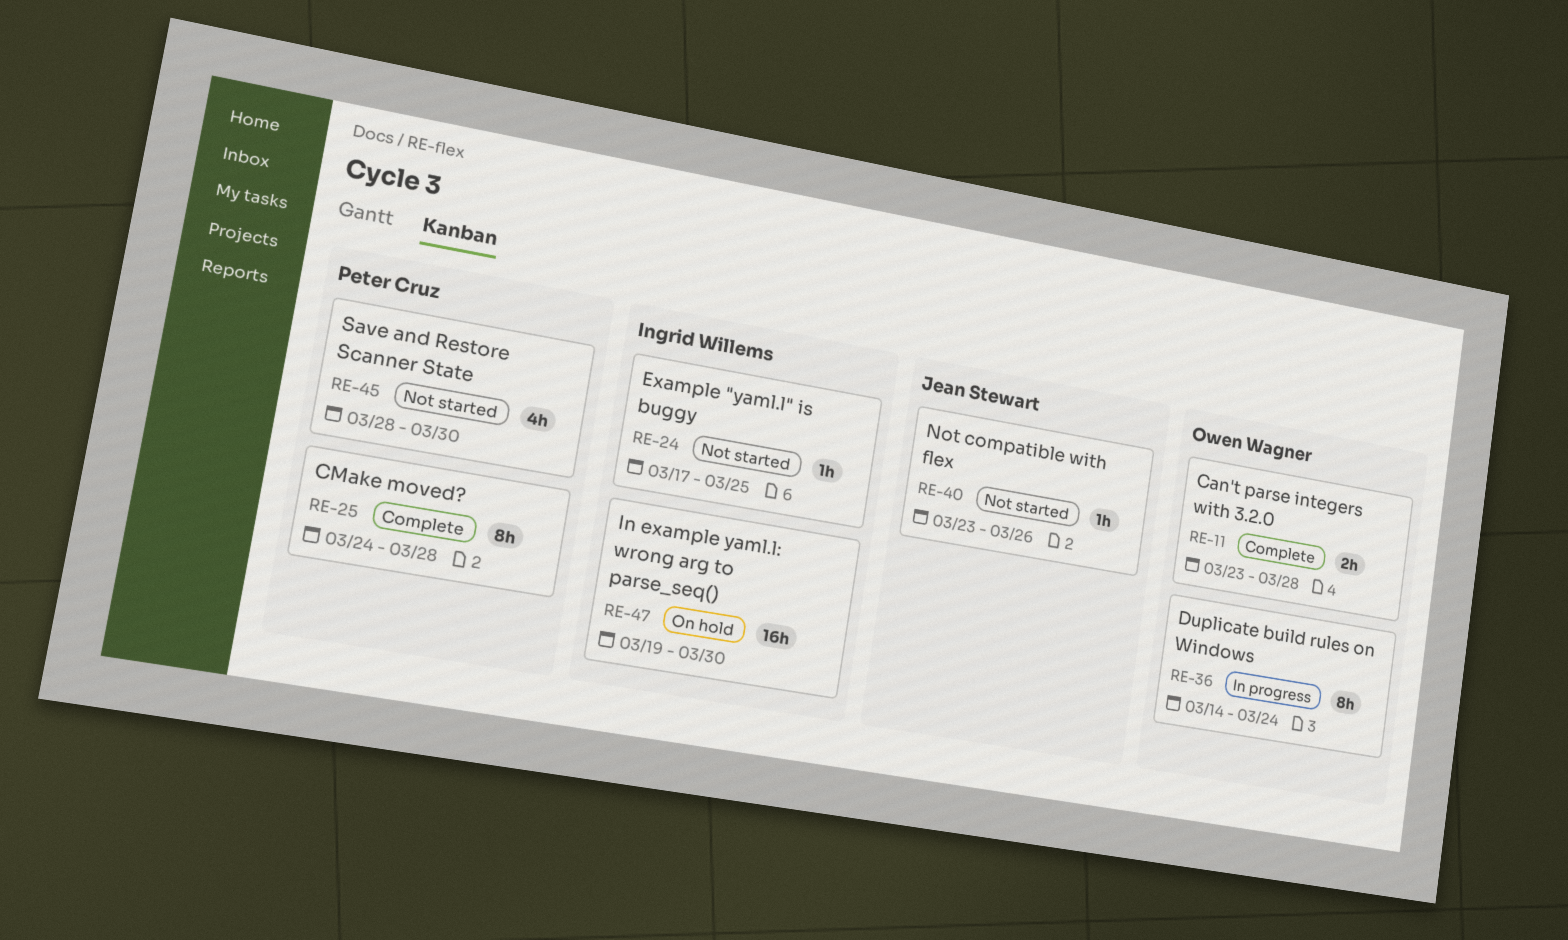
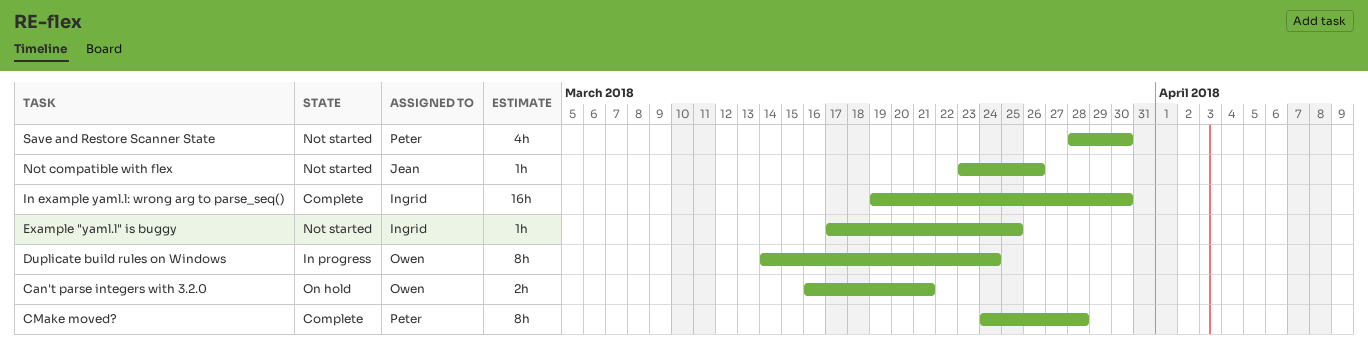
Can't parse integers with 3.2.0, status: Complete -> On hold
Can't parse integers with 3.2.0, start: Mar 23 -> Mar 16
Can't parse integers with 3.2.0, due: Mar 28 -> Mar 21
In example yaml.l: wrong arg to parse_seq(), status: On hold -> Complete

